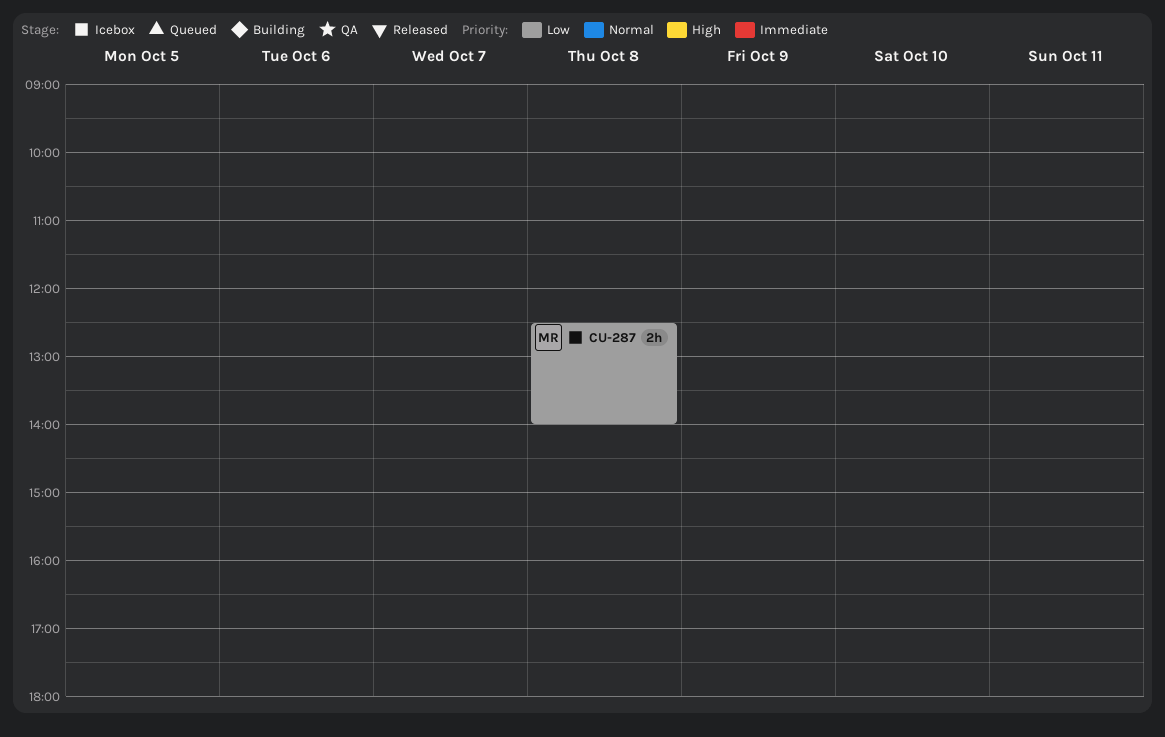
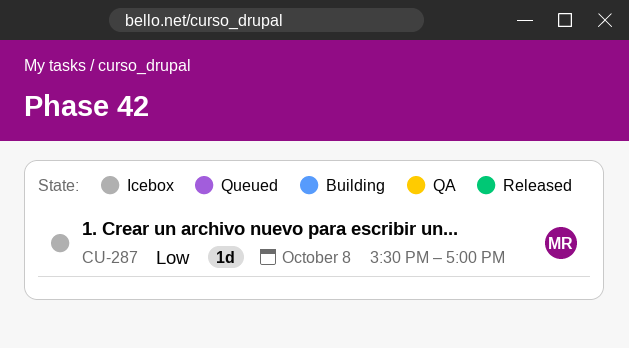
CU-287, estimate: 2h -> 1d
CU-287, begins: 12:30 -> 15:30
CU-287, ends: 14:00 -> 17:00

